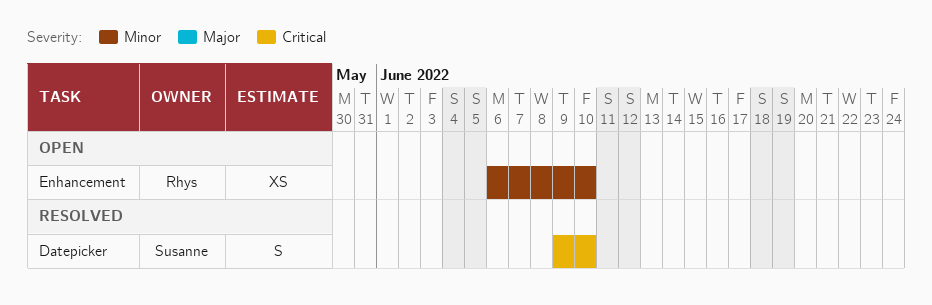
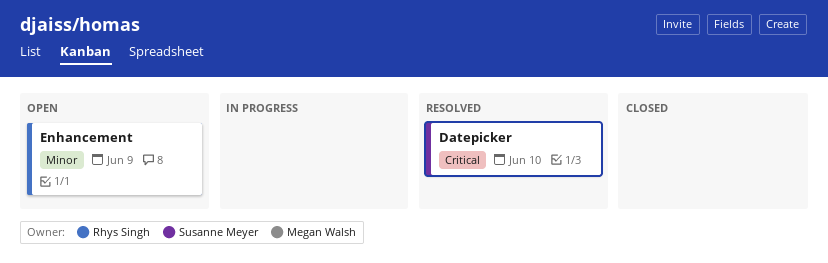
Enhancement, due: Jun 10 -> Jun 9

